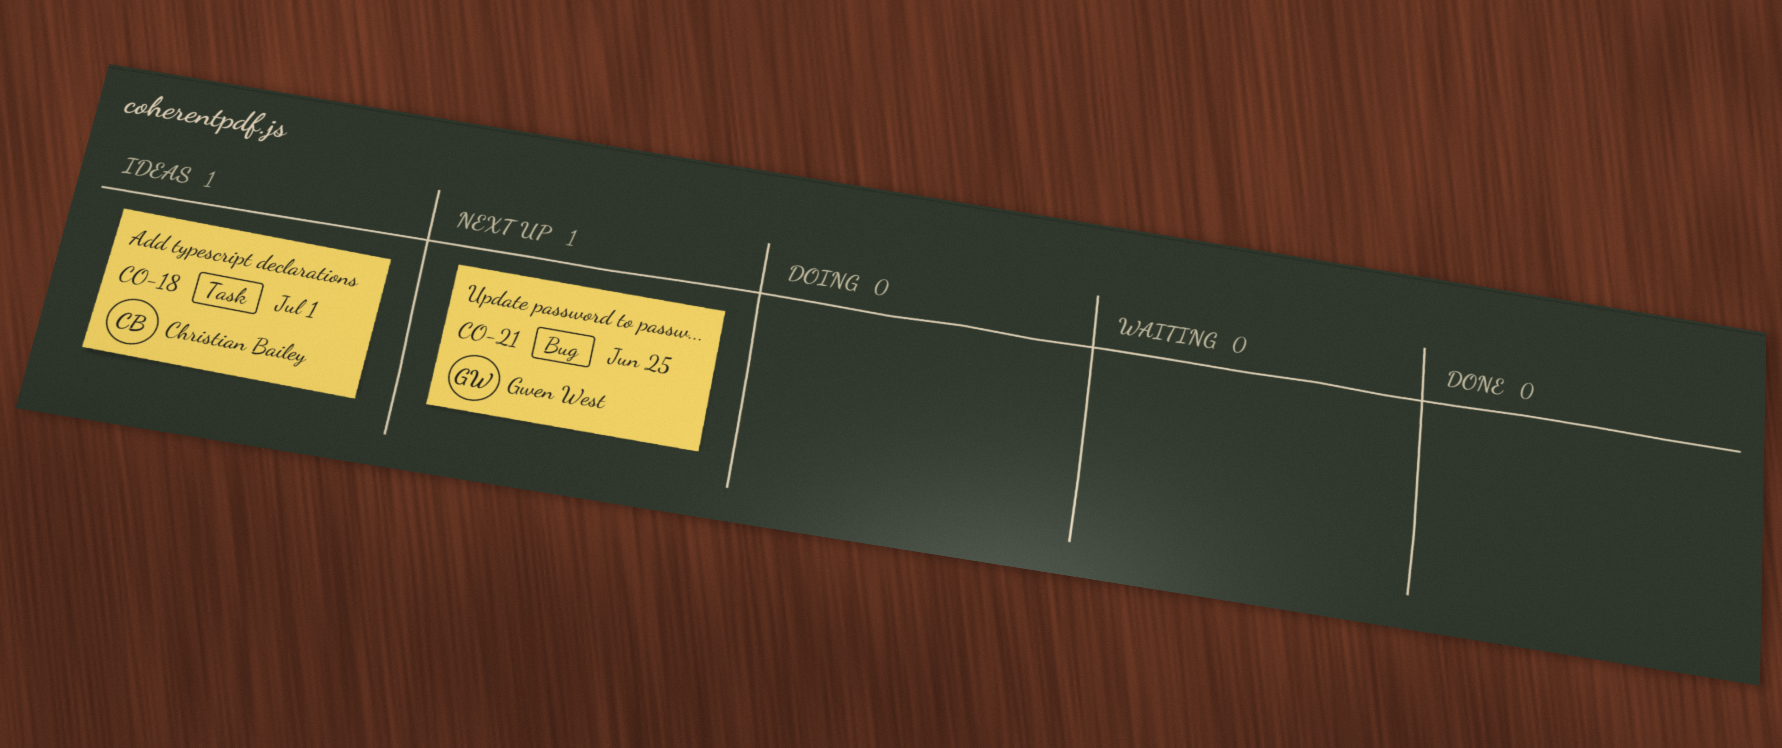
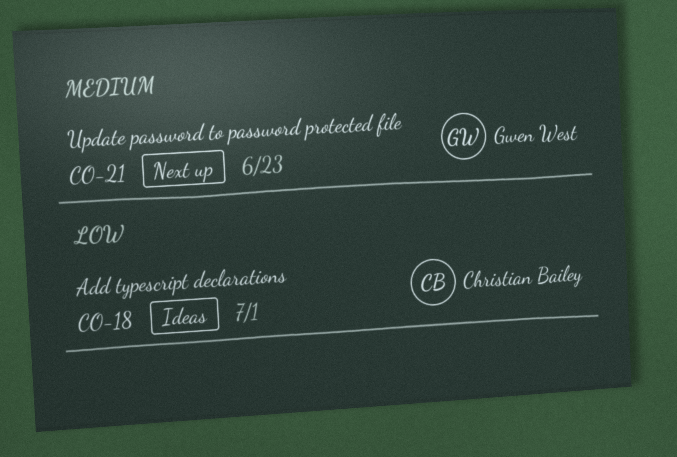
CO-21, due: Jun 25 -> Jun 23

